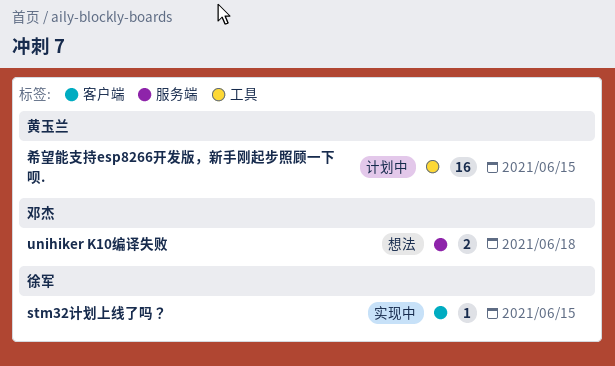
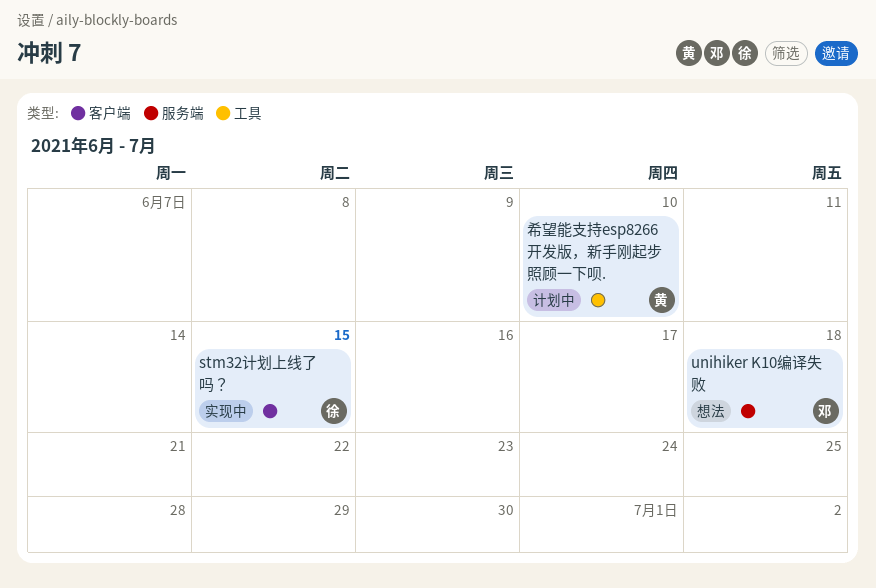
希望能支持esp8266开发版，新手刚起步照顾一下呗., due: Jun 15 -> Jun 10

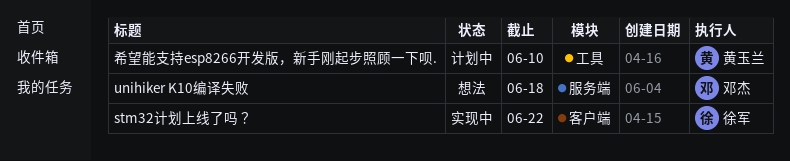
stm32计划上线了吗？, due: Jun 15 -> Jun 22

